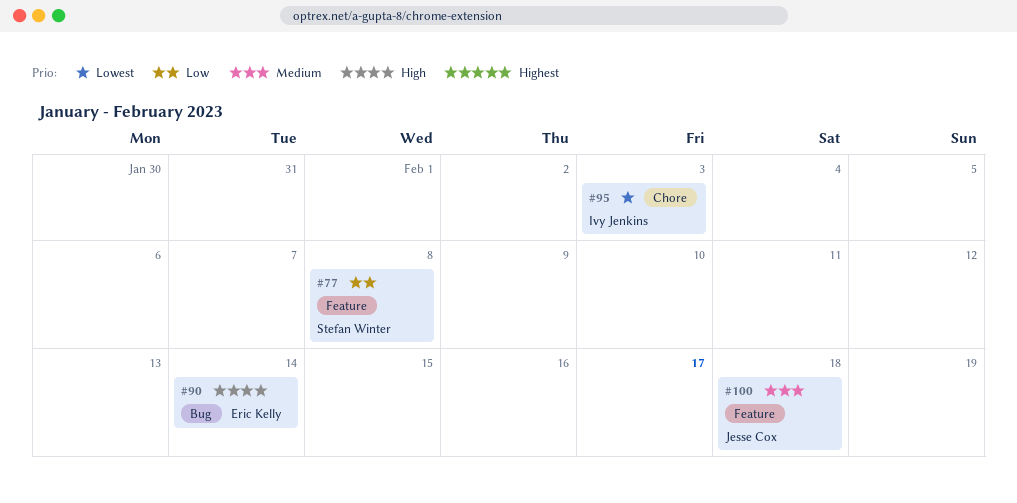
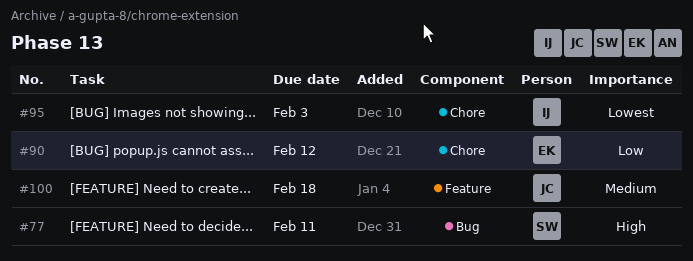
#77, priority: Low -> High
#77, label: Feature -> Bug
#77, due: Feb 8 -> Feb 11
#90, priority: High -> Low
#90, label: Bug -> Chore
#90, due: Feb 14 -> Feb 12

